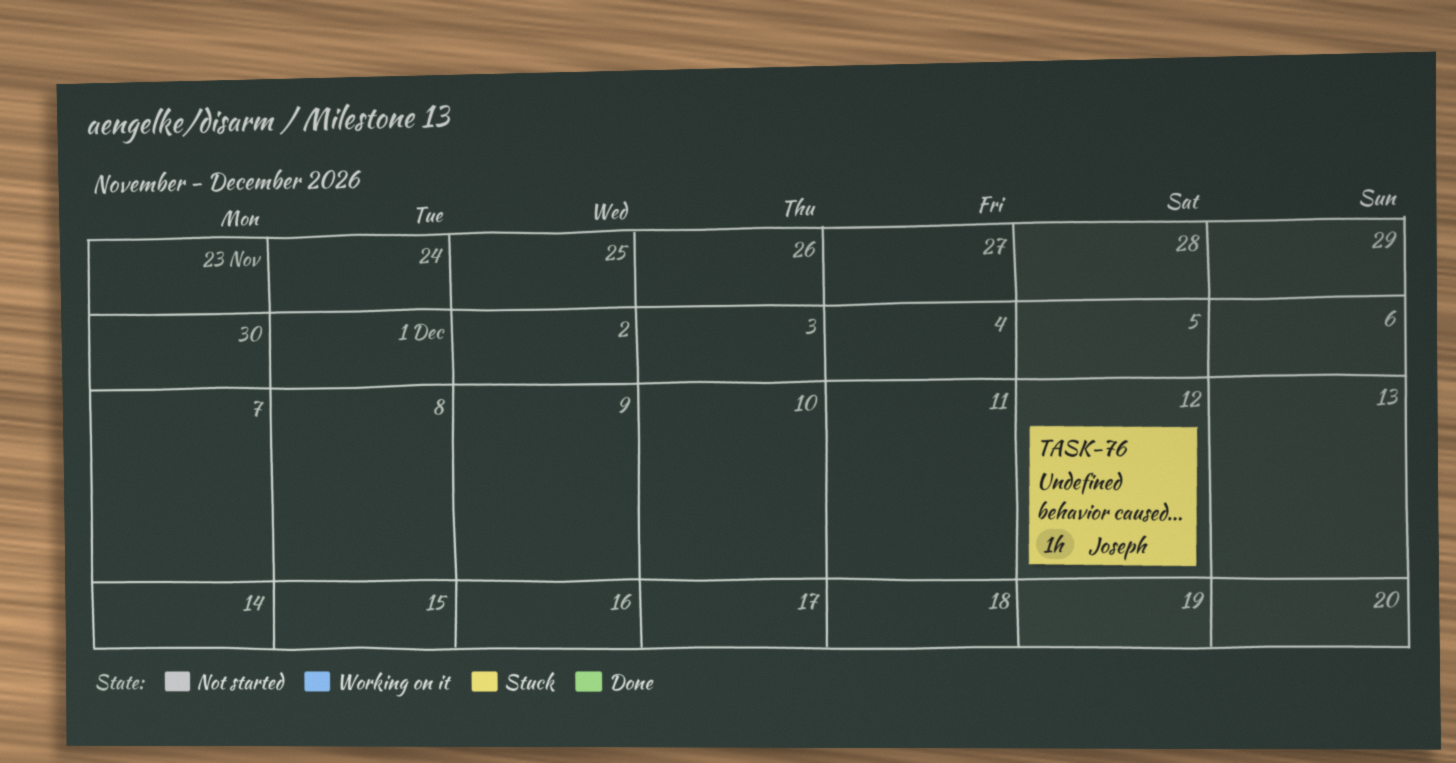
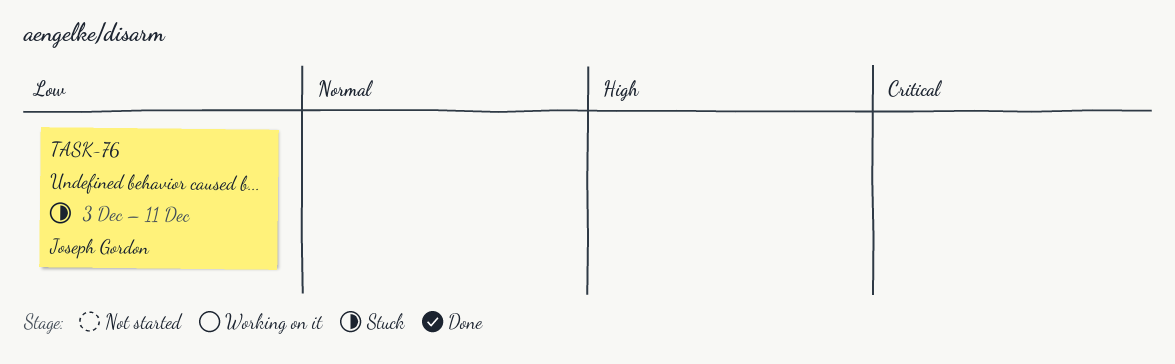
TASK-76, due: Dec 12 -> Dec 11

